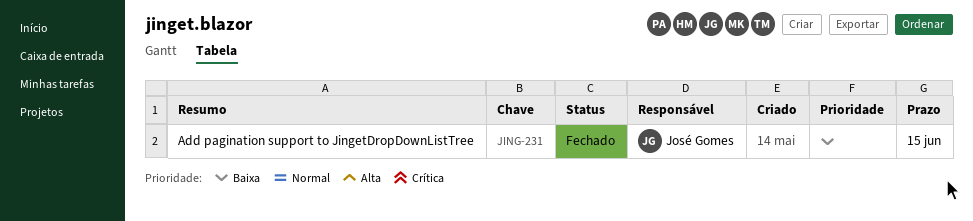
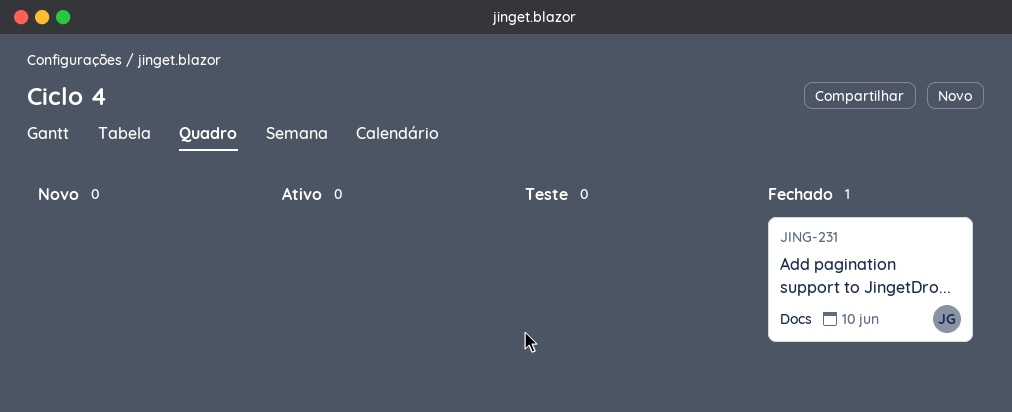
JING-231, due: Jun 15 -> Jun 10

